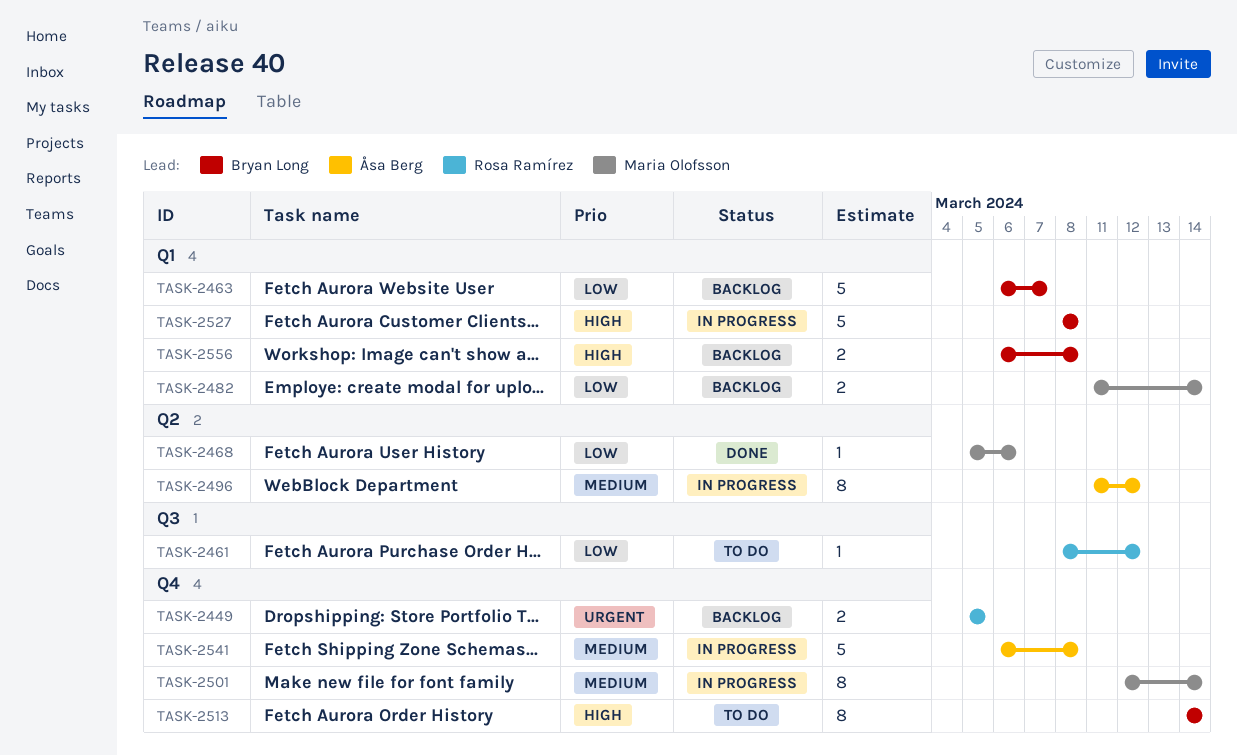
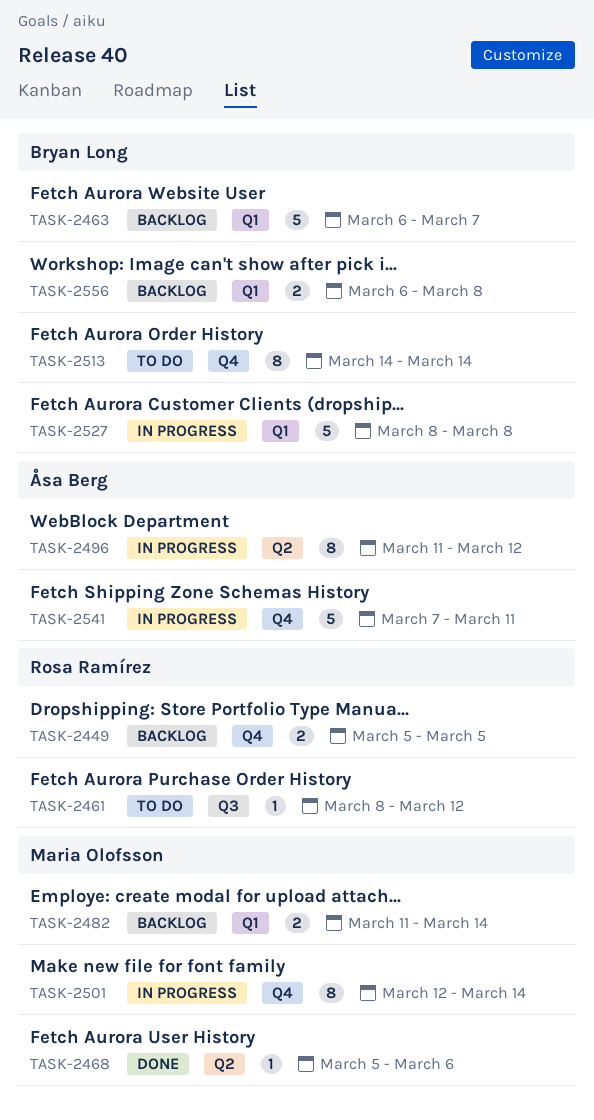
TASK-2541, start: Mar 6 -> Mar 7
TASK-2541, due: Mar 8 -> Mar 11

